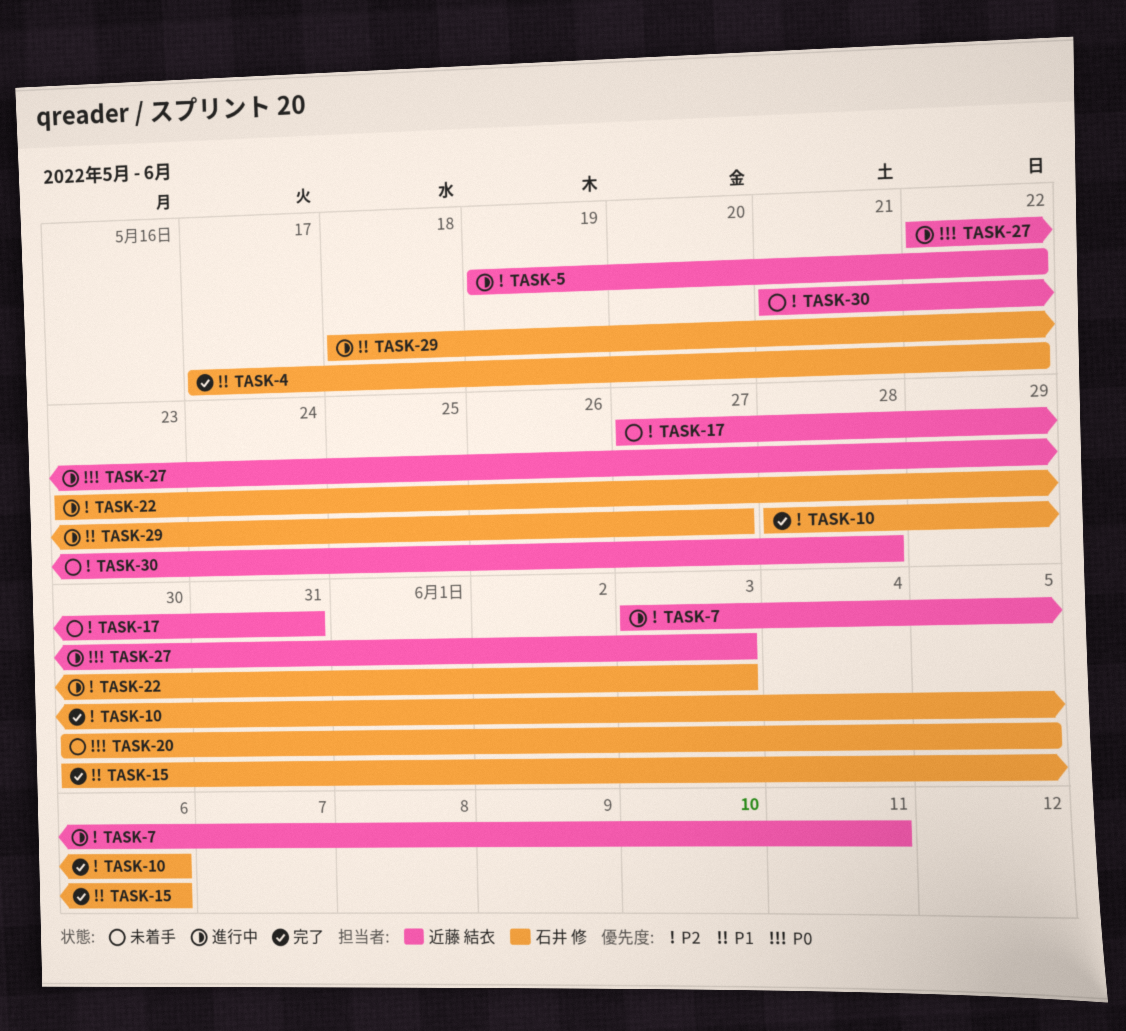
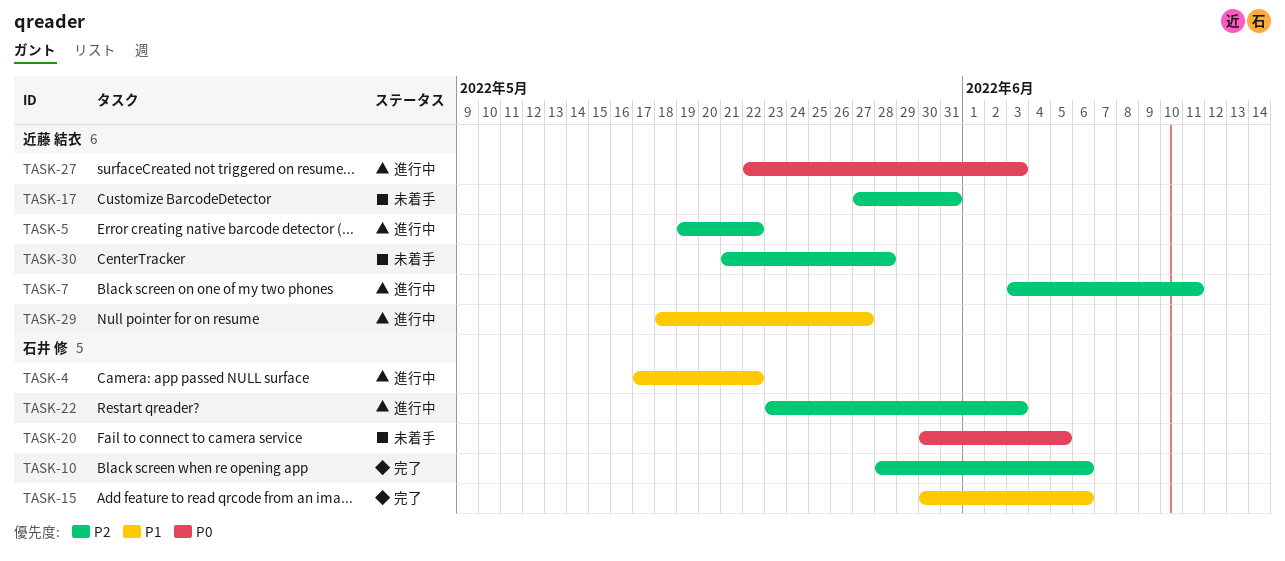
TASK-4, status: 完了 -> 進行中
TASK-29, owner: 石井 修 -> 近藤 結衣

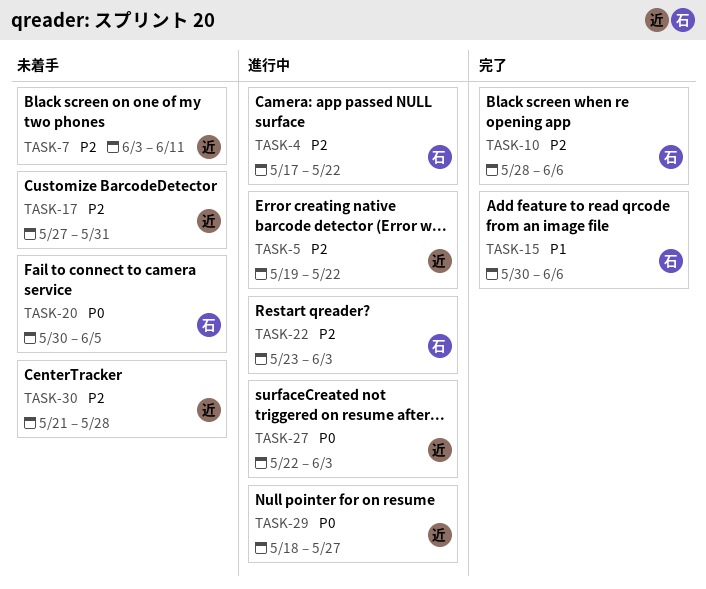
TASK-4, priority: P1 -> P2
TASK-7, status: 進行中 -> 未着手
TASK-29, priority: P1 -> P0

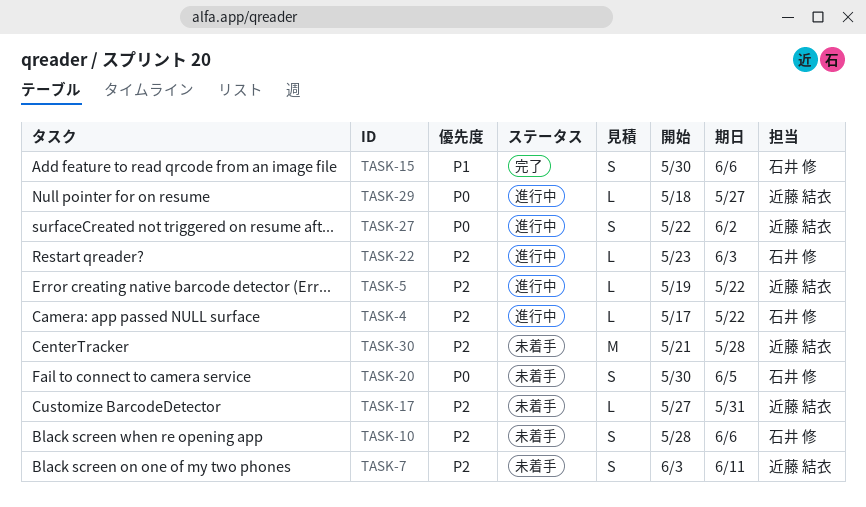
TASK-10, status: 完了 -> 未着手
TASK-27, due: Jun 3 -> Jun 2

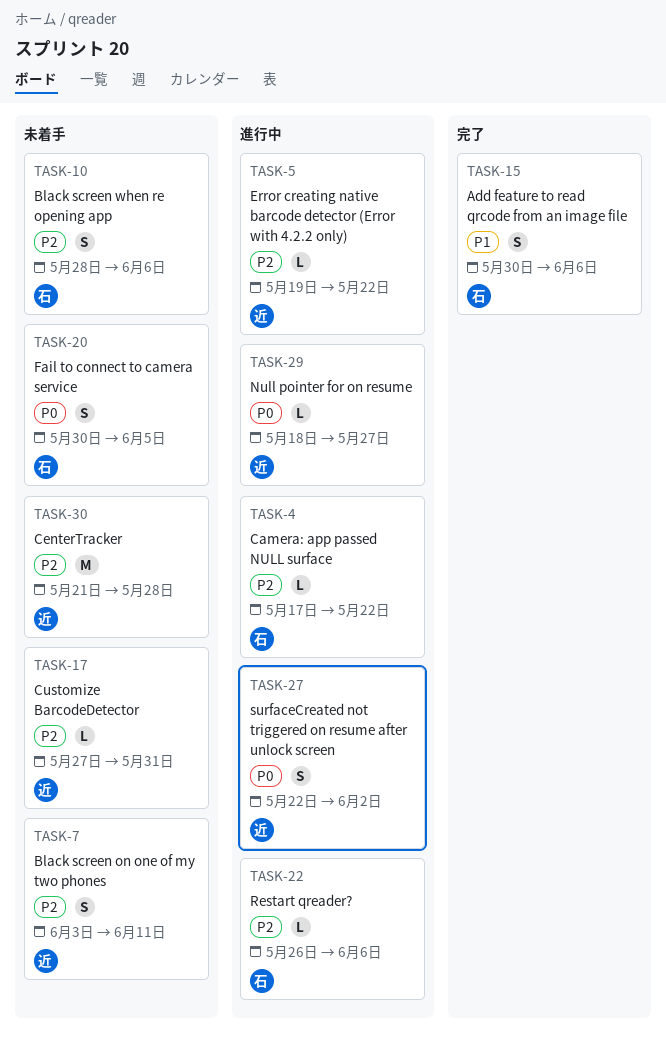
TASK-22, start: May 23 -> May 26
TASK-22, due: Jun 3 -> Jun 6

